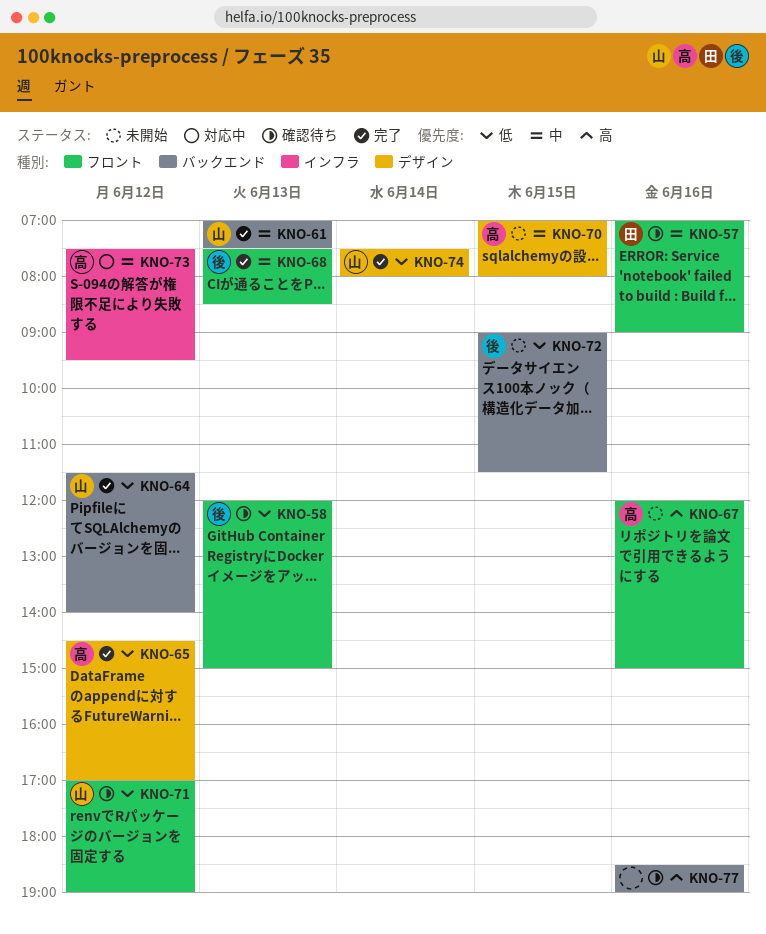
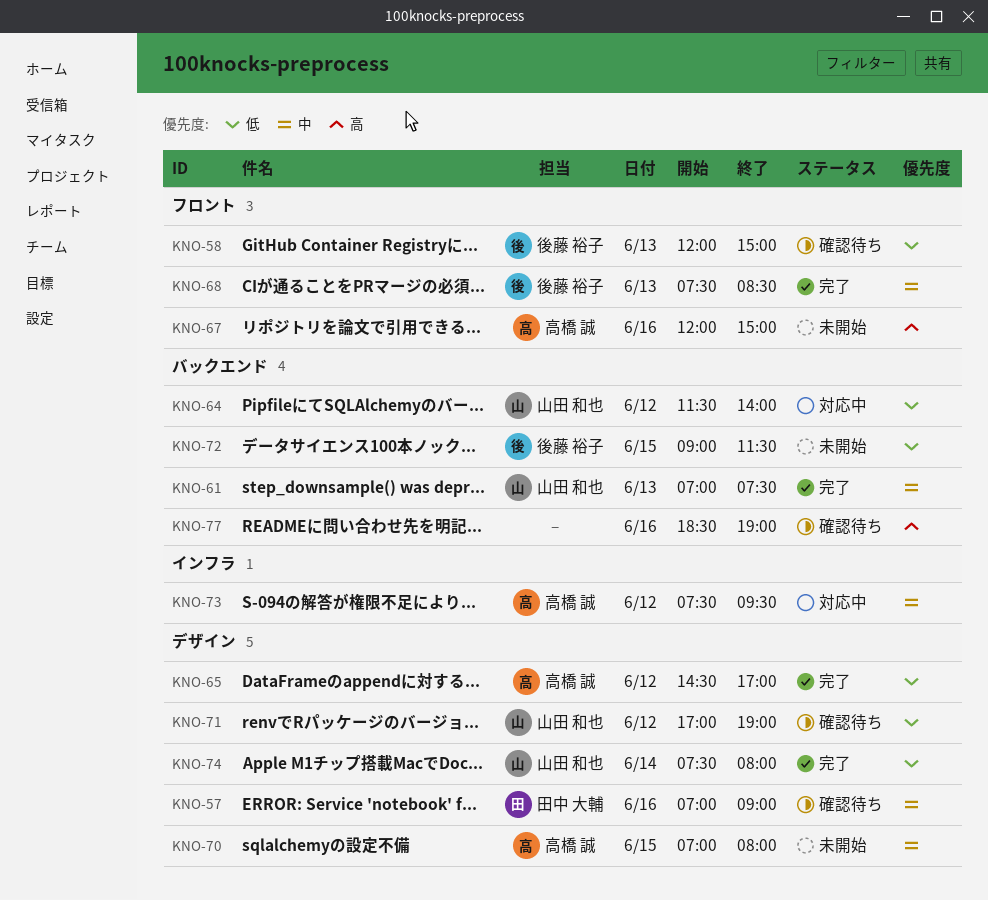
KNO-57, label: フロント -> デザイン
KNO-64, status: 完了 -> 対応中
KNO-71, label: フロント -> デザイン

